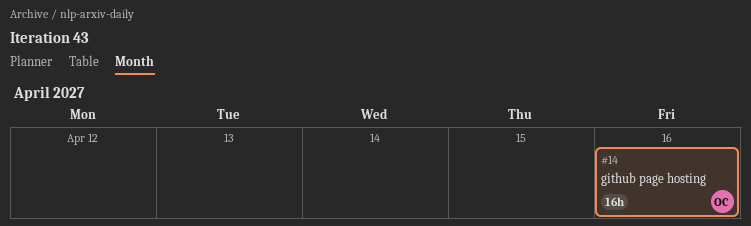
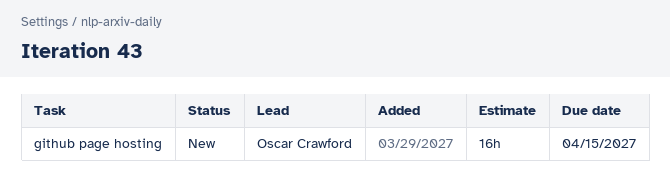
github page hosting, due: Apr 16 -> Apr 15

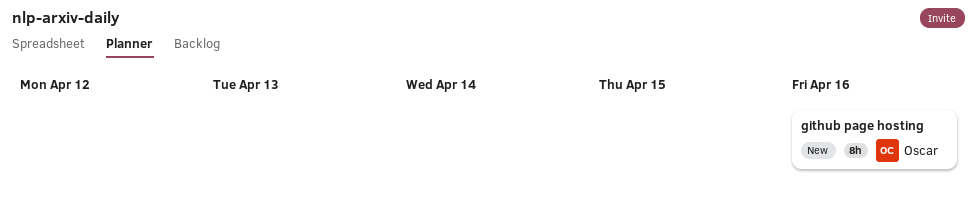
github page hosting, estimate: 16h -> 8h
github page hosting, due: Apr 15 -> Apr 16

